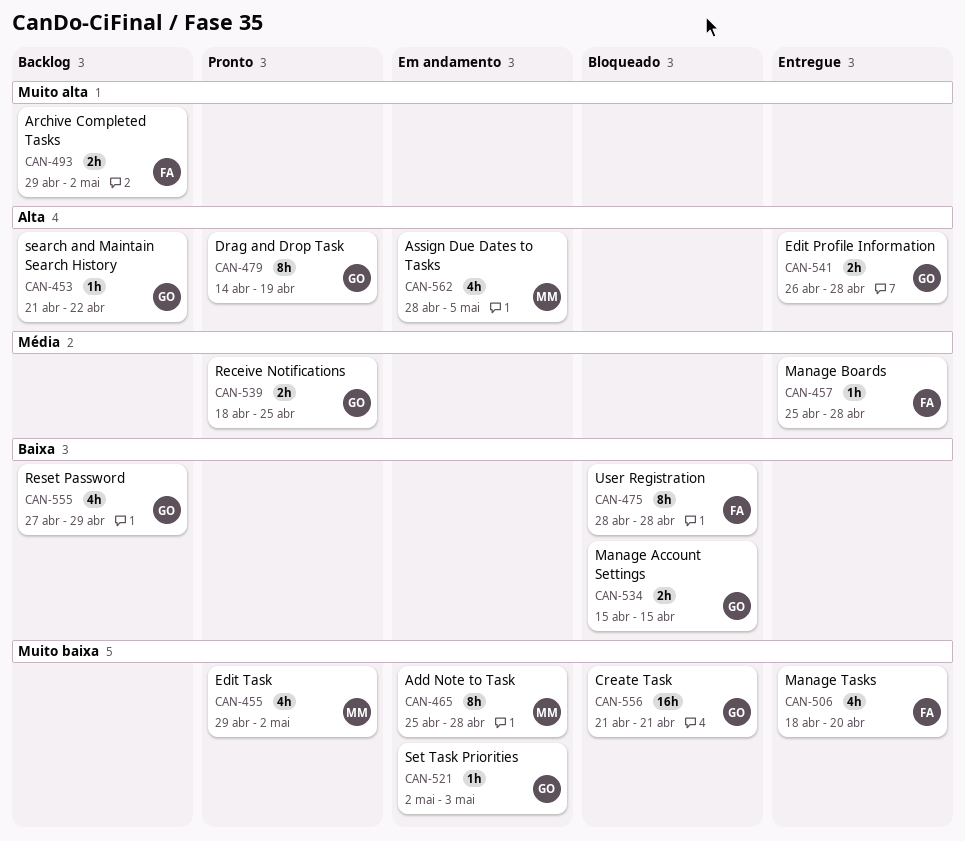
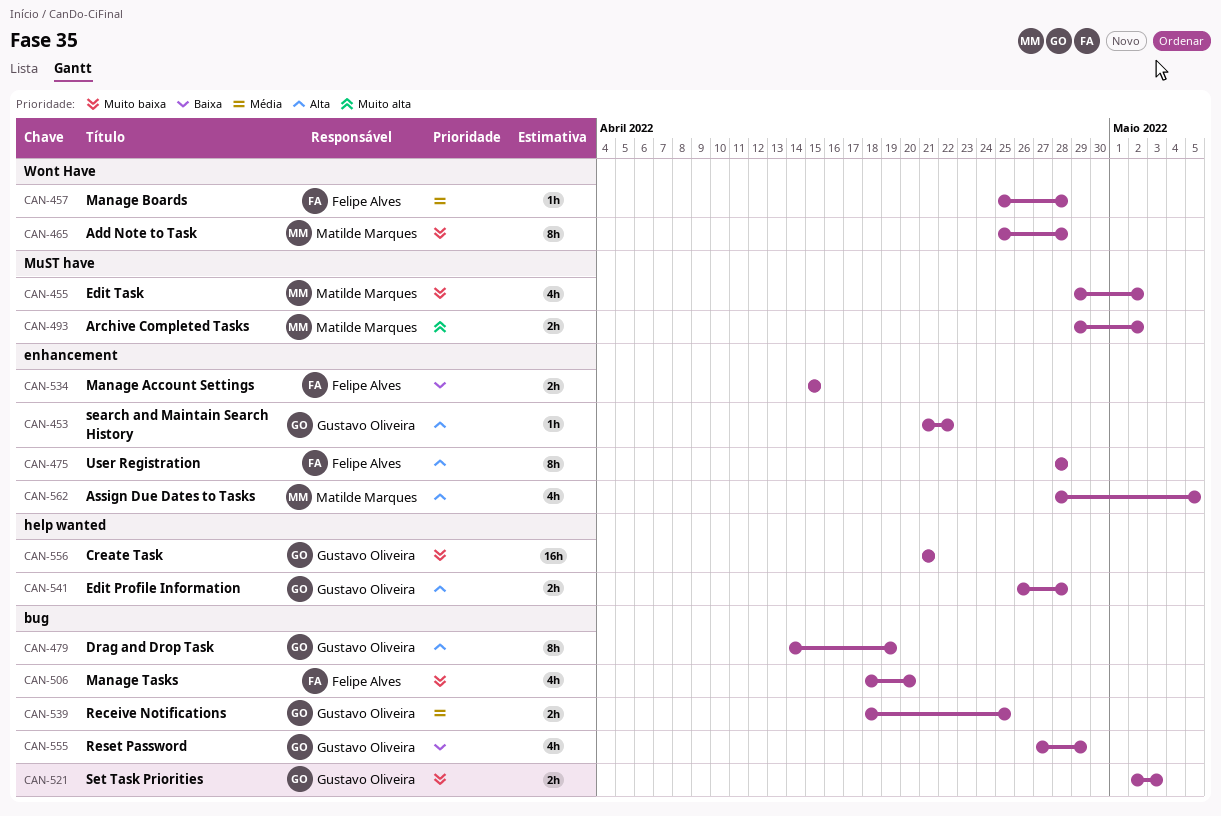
CAN-475, priority: Baixa -> Alta
CAN-493, owner: Felipe Alves -> Matilde Marques
CAN-521, estimate: 1h -> 2h
CAN-534, owner: Gustavo Oliveira -> Felipe Alves

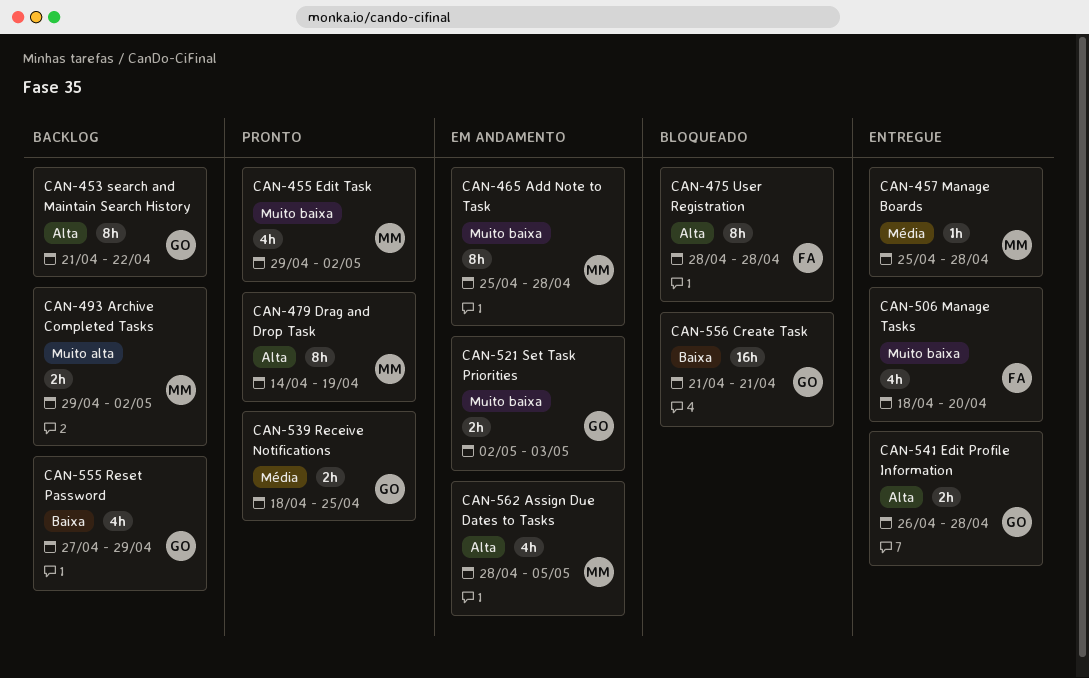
CAN-453, estimate: 1h -> 8h
CAN-457, owner: Felipe Alves -> Matilde Marques
CAN-479, owner: Gustavo Oliveira -> Matilde Marques
CAN-534: present -> none
CAN-556, priority: Muito baixa -> Baixa

